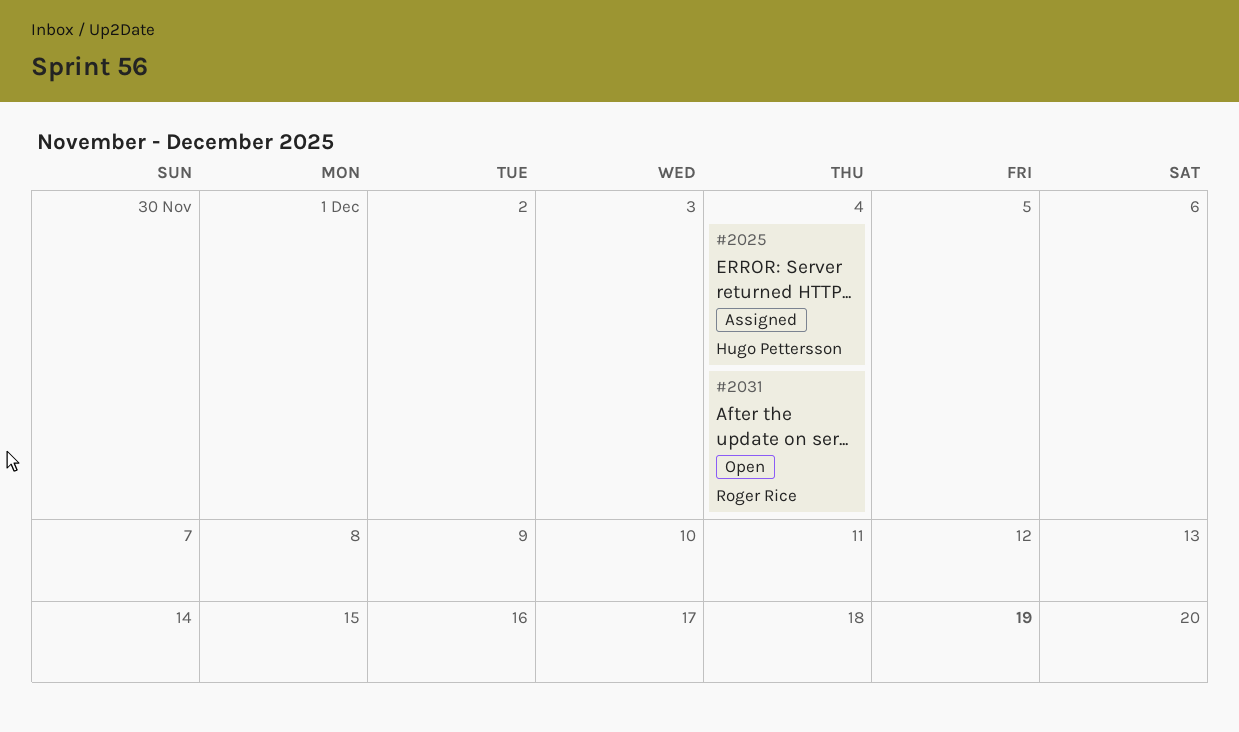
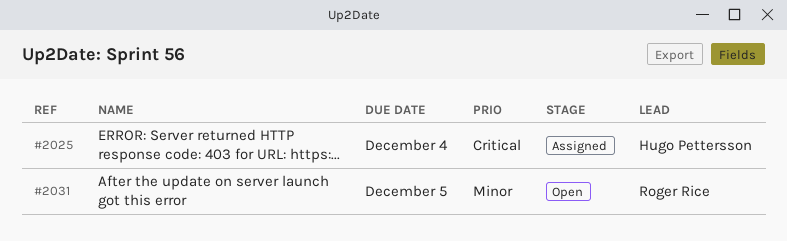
#2031, due: Dec 4 -> Dec 5

